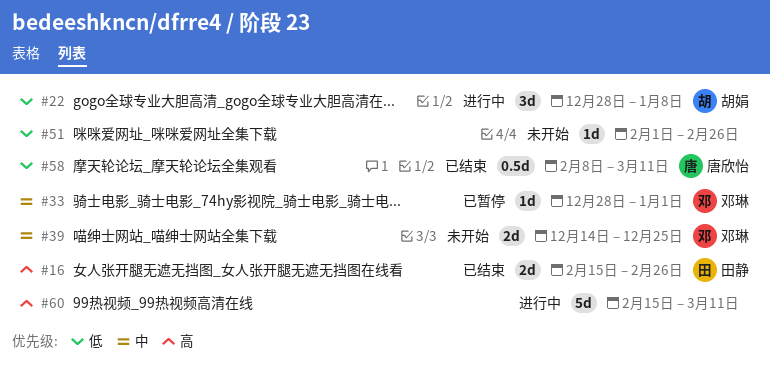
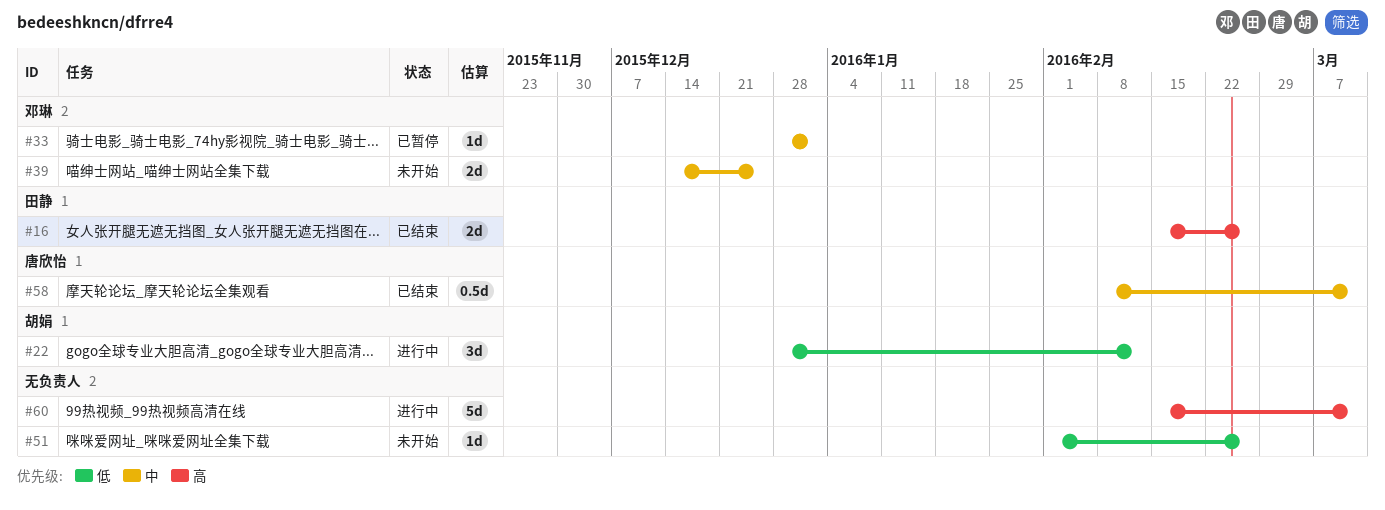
#22, due: Jan 8 -> Feb 12
#58, priority: 低 -> 中

